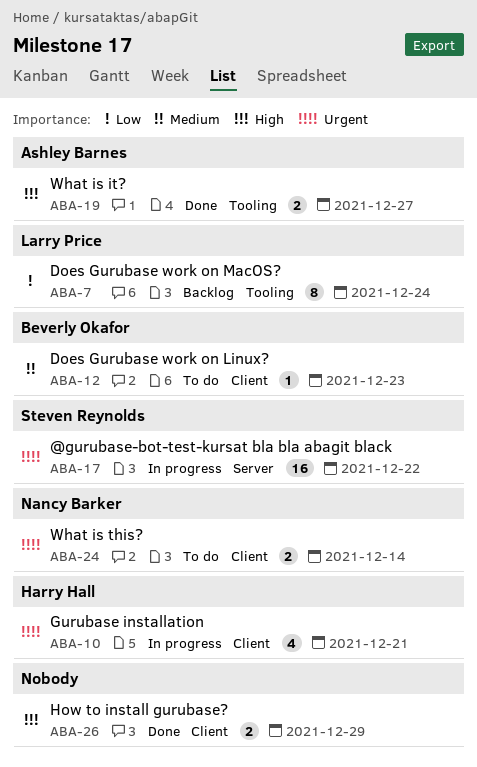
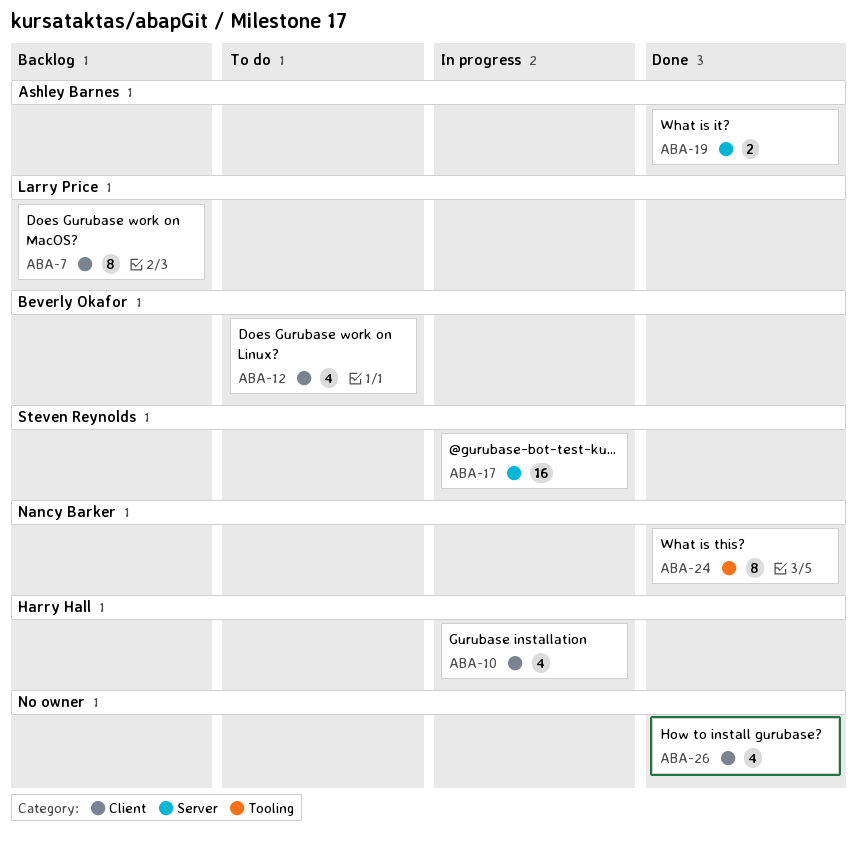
ABA-7, label: Tooling -> Client
ABA-12, estimate: 1 -> 4
ABA-19, label: Tooling -> Server
ABA-24, status: To do -> Done
ABA-24, label: Client -> Tooling
ABA-24, estimate: 2 -> 8
ABA-26, estimate: 2 -> 4

